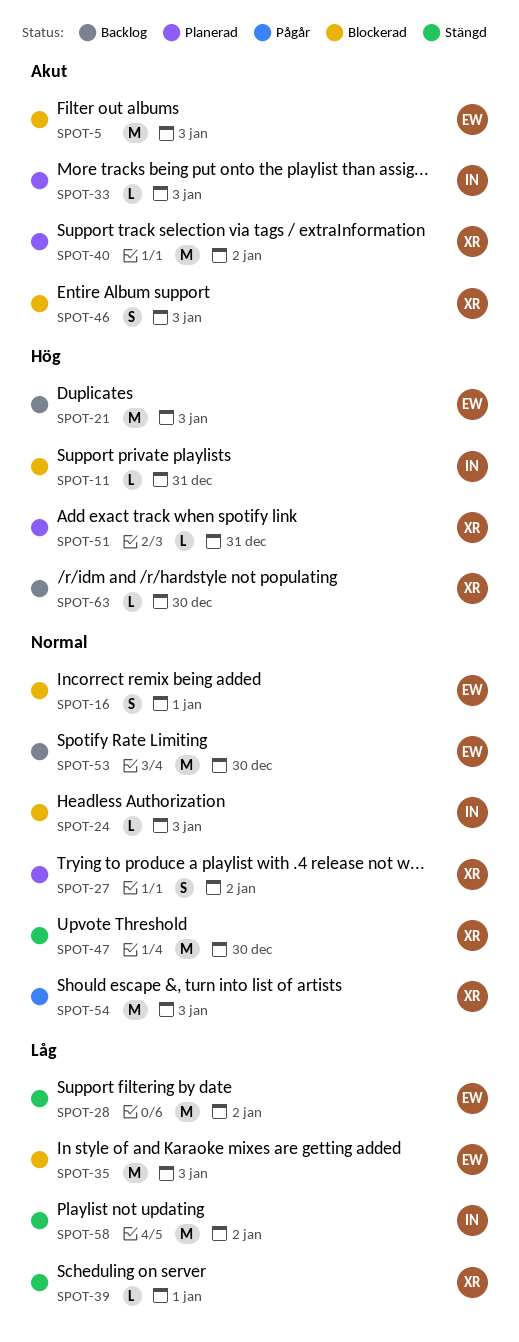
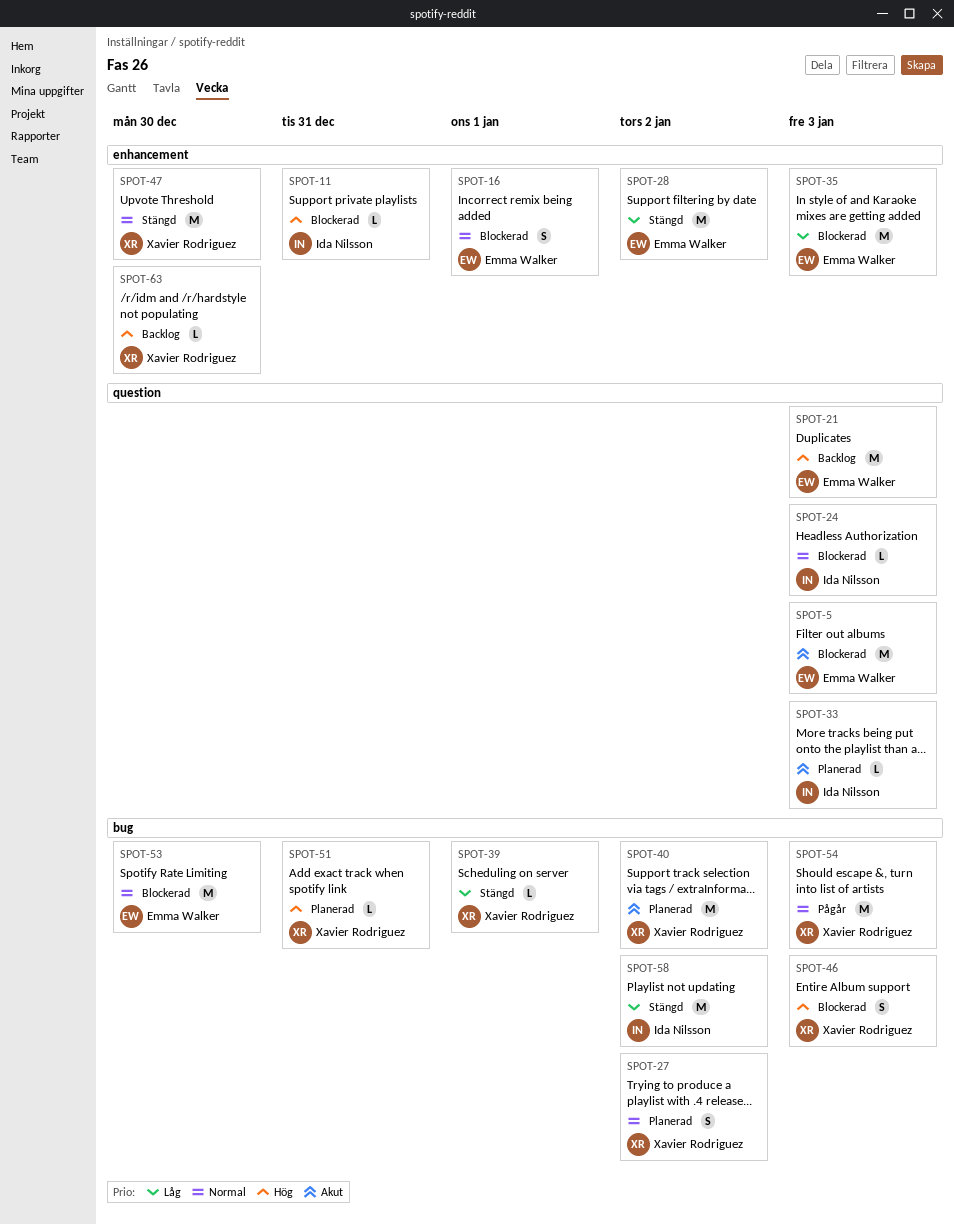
SPOT-46, priority: Akut -> Hög
SPOT-53, status: Backlog -> Blockerad

